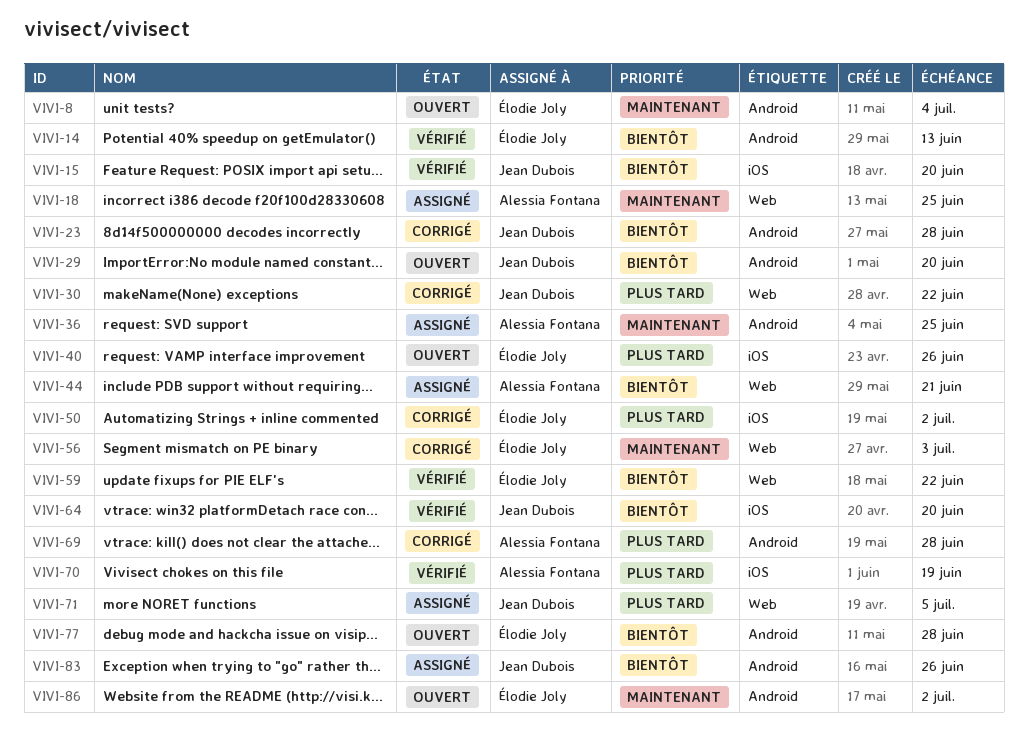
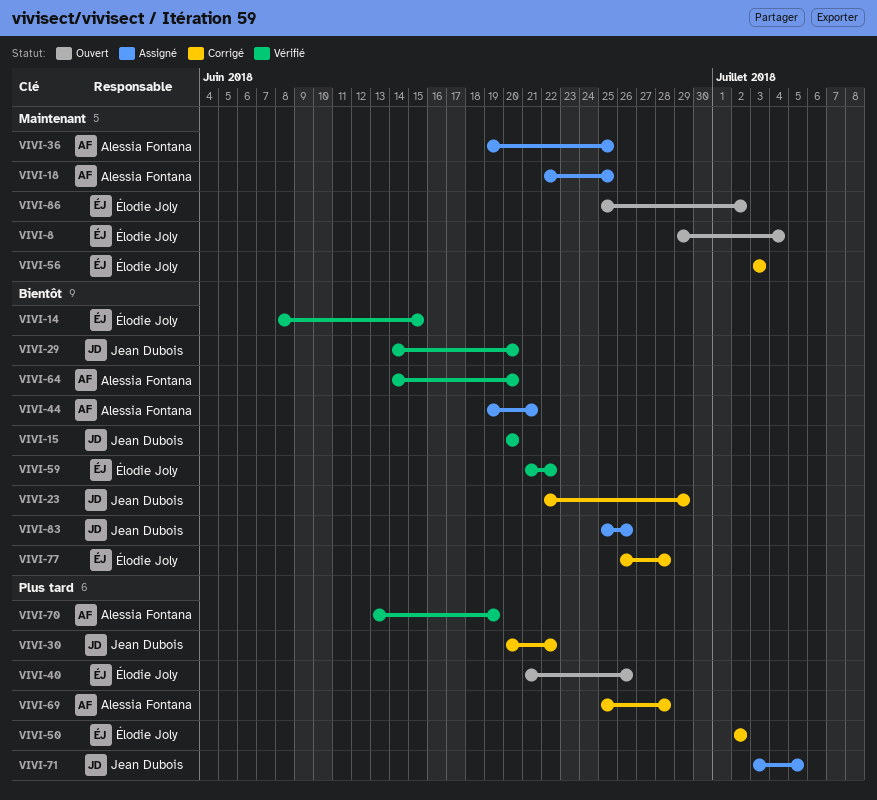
VIVI-14, due: Jun 13 -> Jun 15
VIVI-23, due: Jun 28 -> Jun 29
VIVI-29, status: Ouvert -> Vérifié
VIVI-64, owner: Jean Dubois -> Alessia Fontana
VIVI-77, status: Ouvert -> Corrigé

